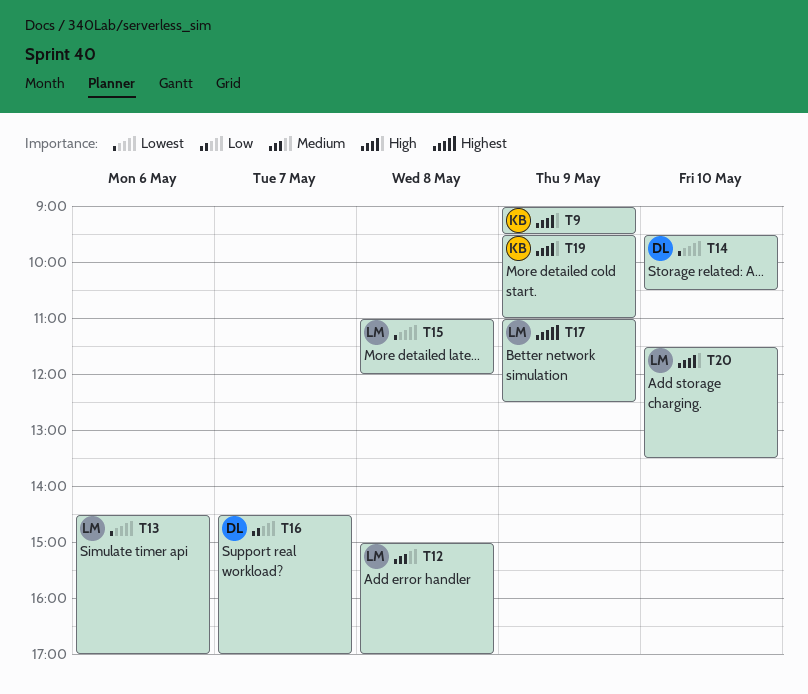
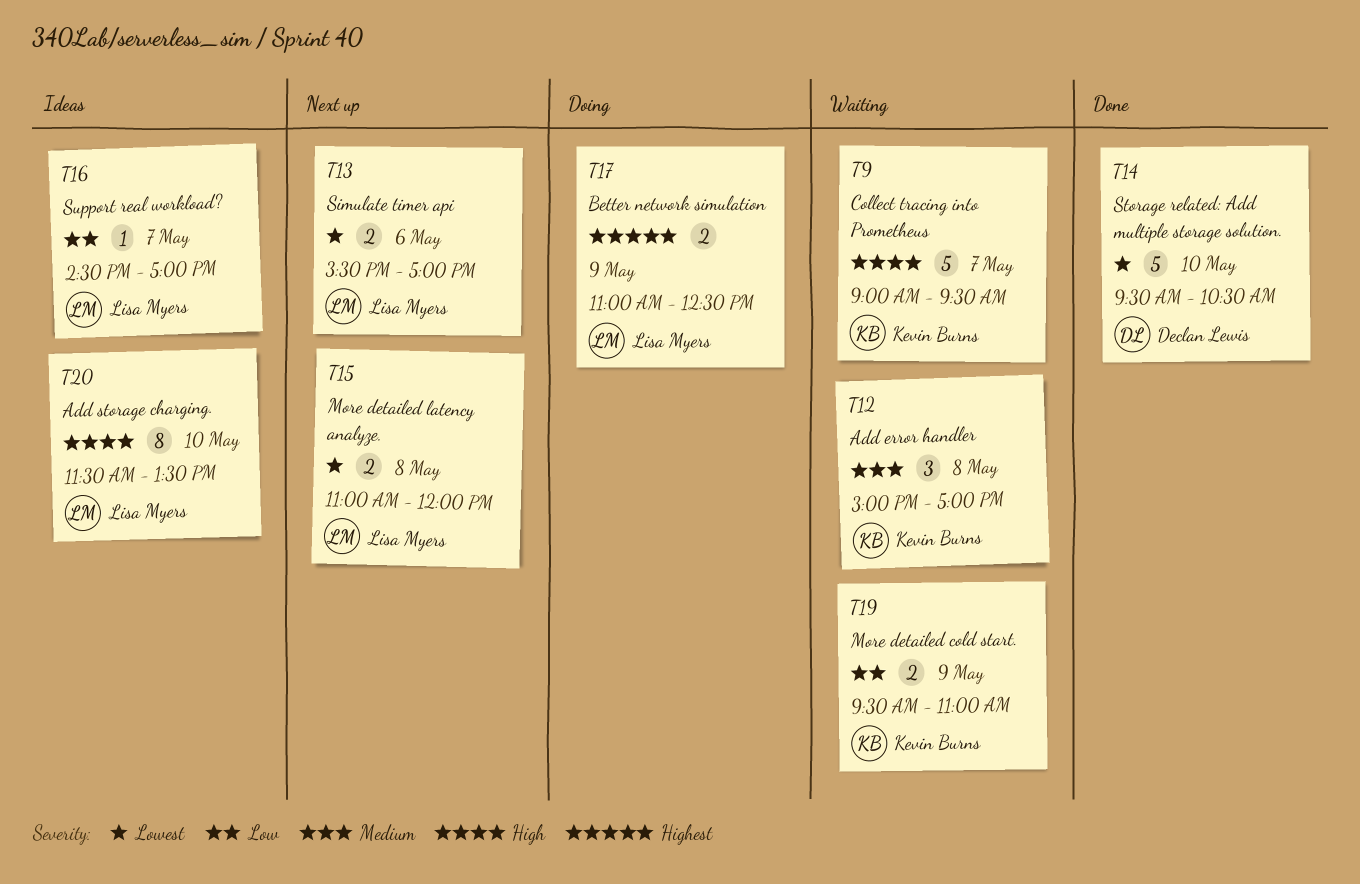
T9, day: May 9 -> May 7
T12, owner: Lisa Myers -> Kevin Burns
T13, begins: 14:30 -> 15:30
T16, owner: Declan Lewis -> Lisa Myers
T19, priority: High -> Low

